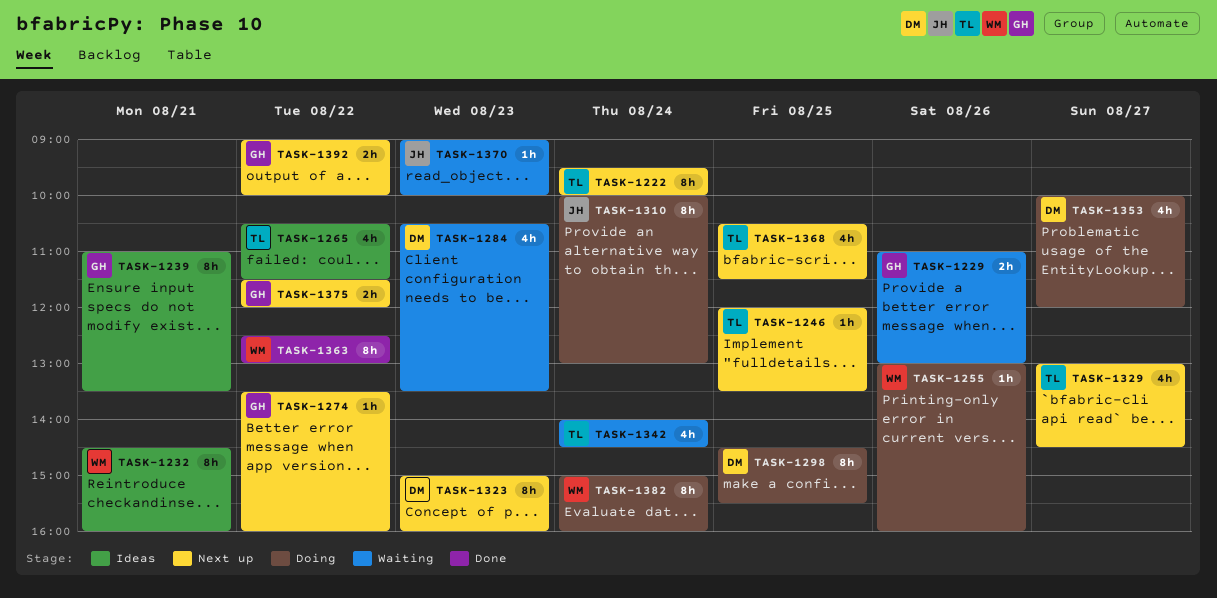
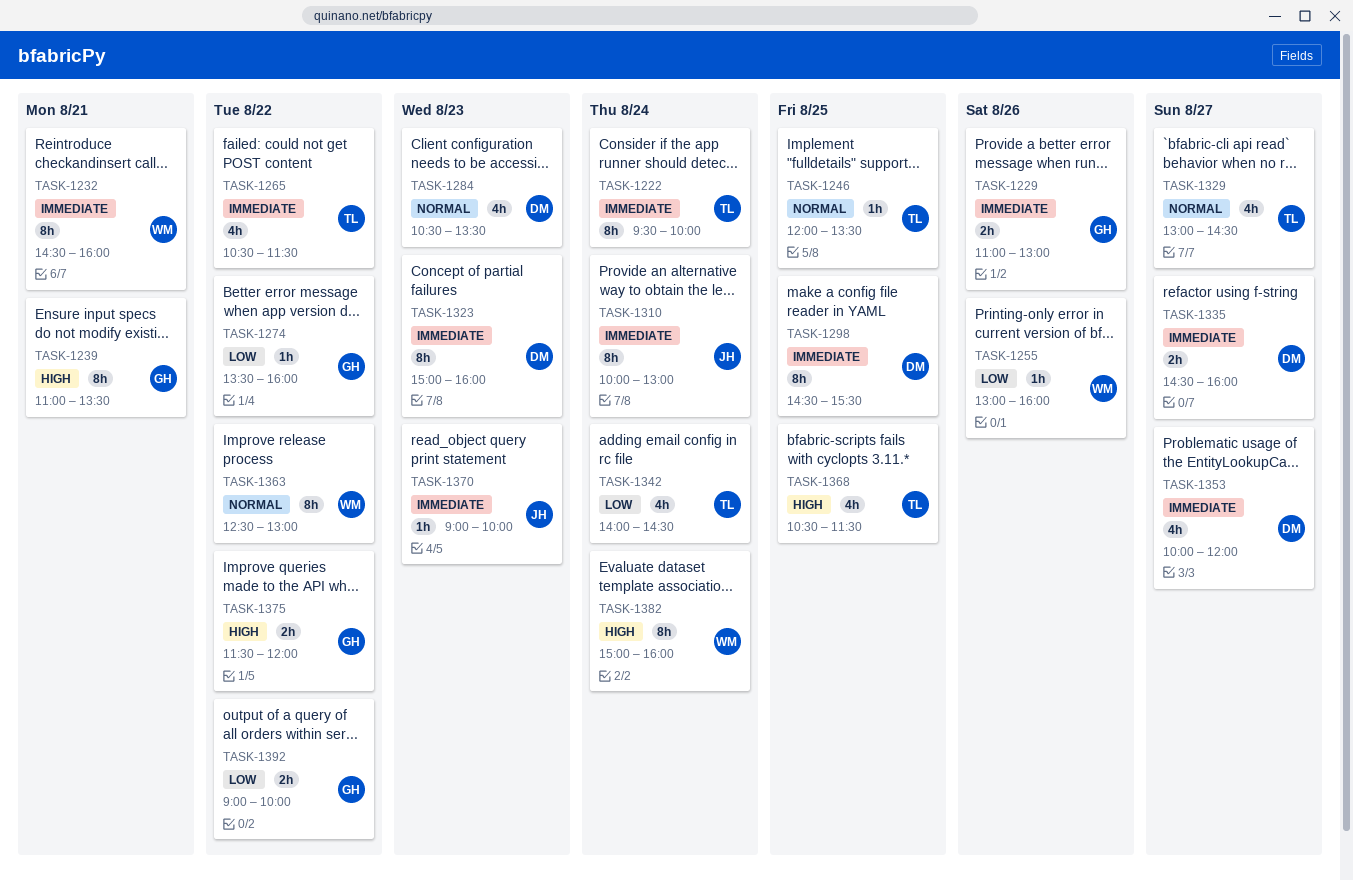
TASK-1335: none -> present

